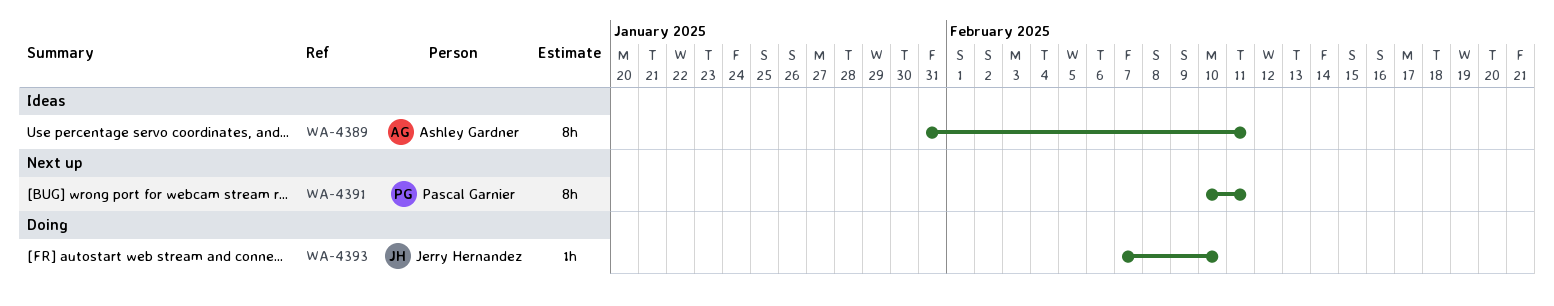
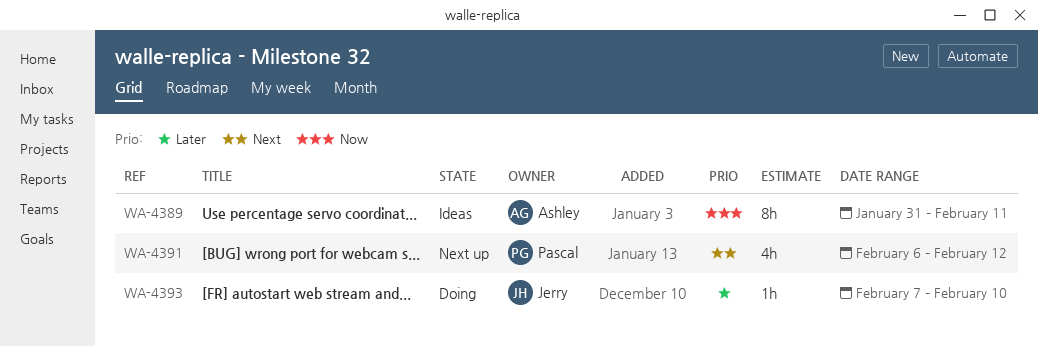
WA-4391, estimate: 8h -> 4h
WA-4391, start: Feb 10 -> Feb 6
WA-4391, due: Feb 11 -> Feb 12

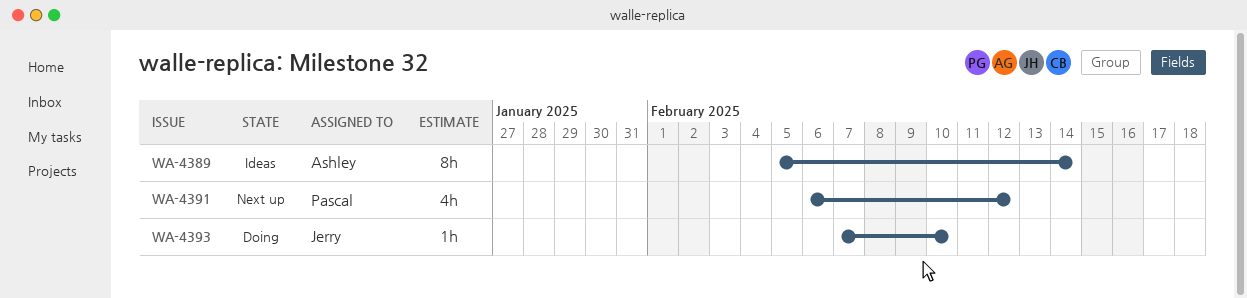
WA-4389, start: Jan 31 -> Feb 5
WA-4389, due: Feb 11 -> Feb 14

